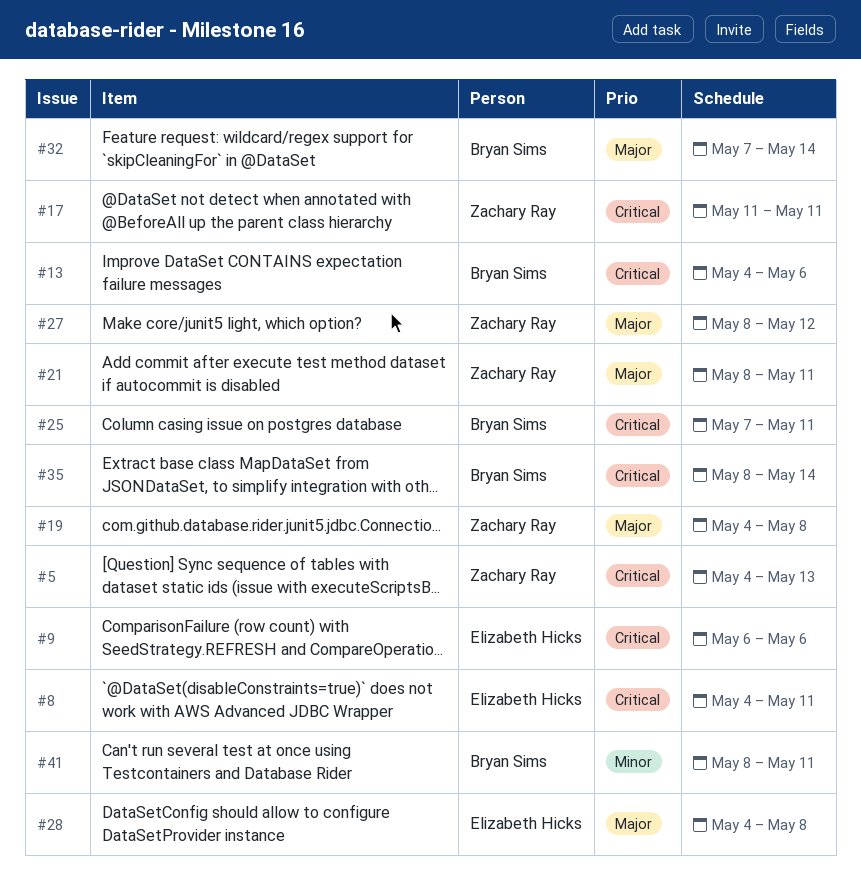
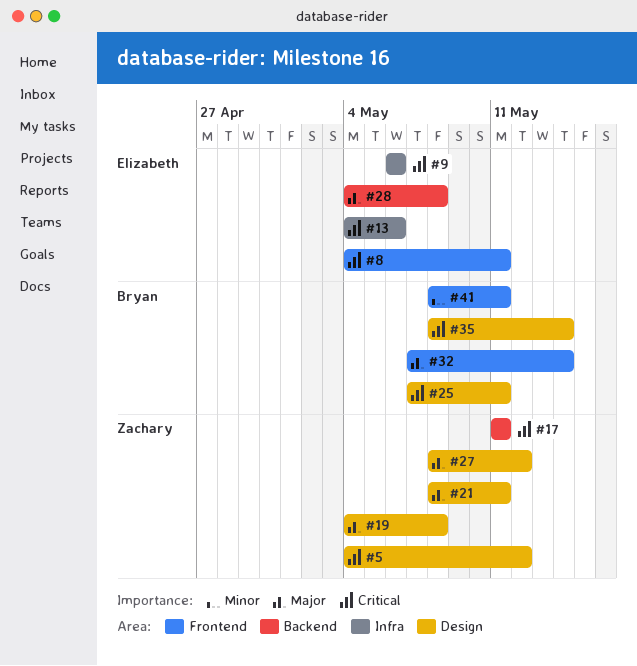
#5, due: May 13 -> May 12
#13, owner: Bryan Sims -> Elizabeth Hicks

